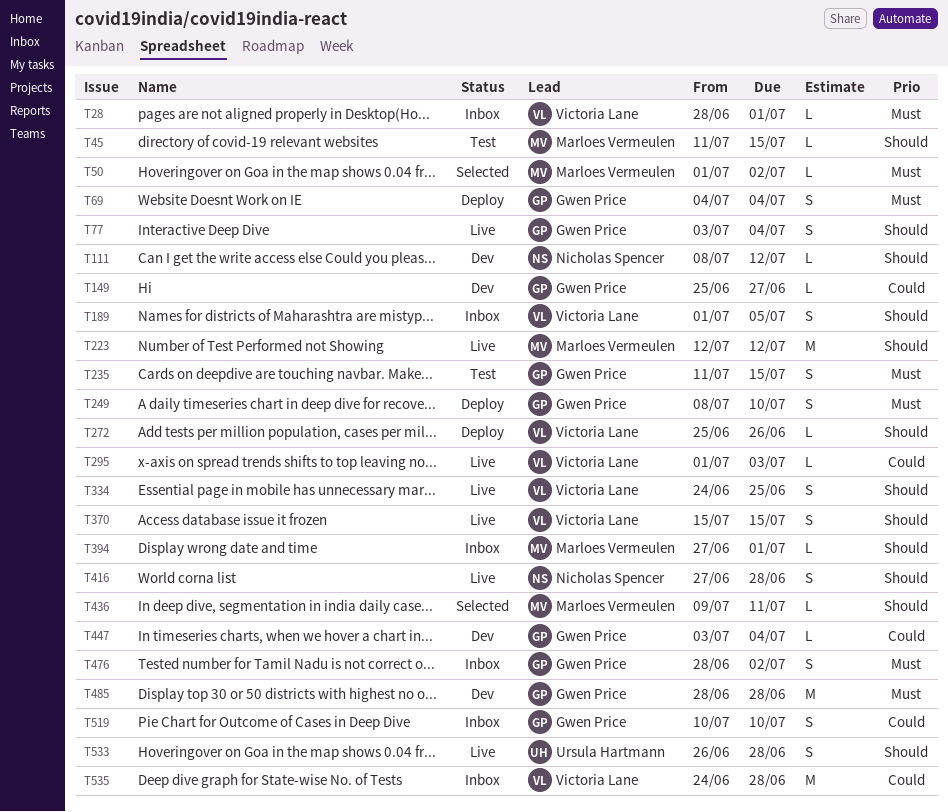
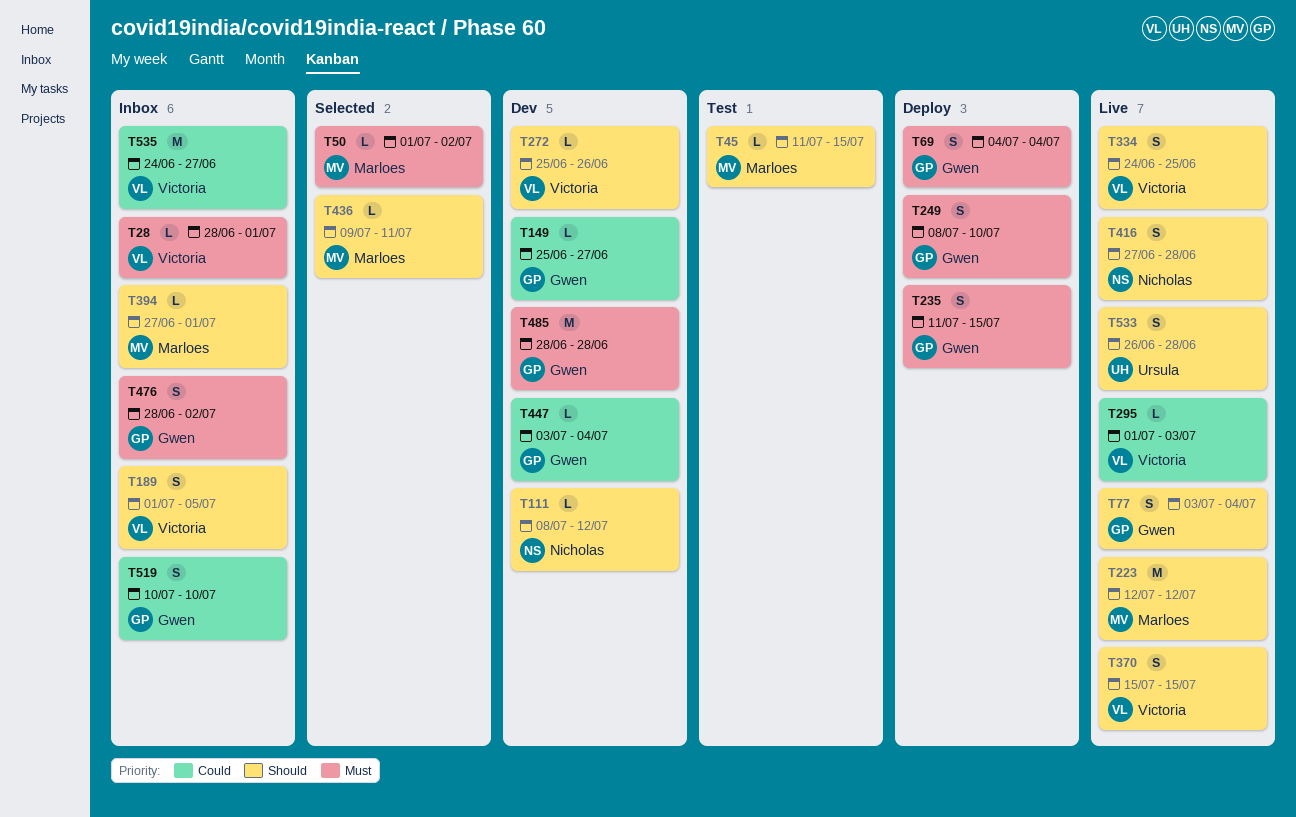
T235, status: Test -> Deploy
T272, status: Deploy -> Dev
T535, due: Jun 28 -> Jun 27

